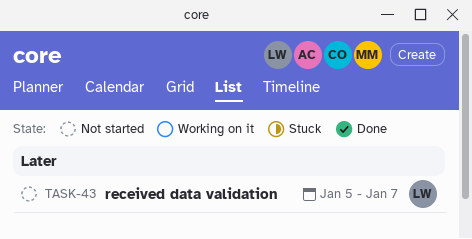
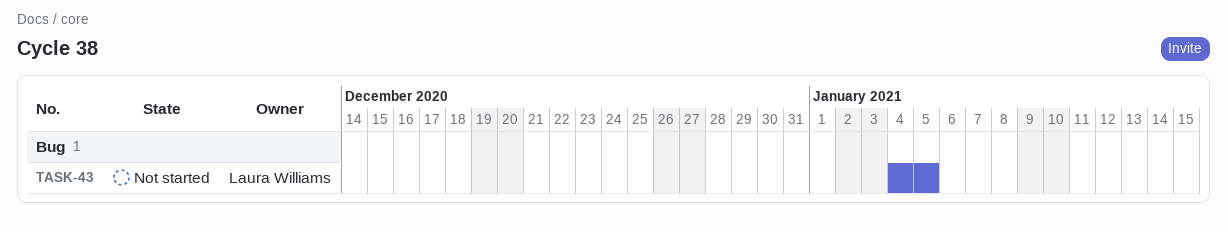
TASK-43, start: Jan 5 -> Jan 4
TASK-43, due: Jan 7 -> Jan 5

